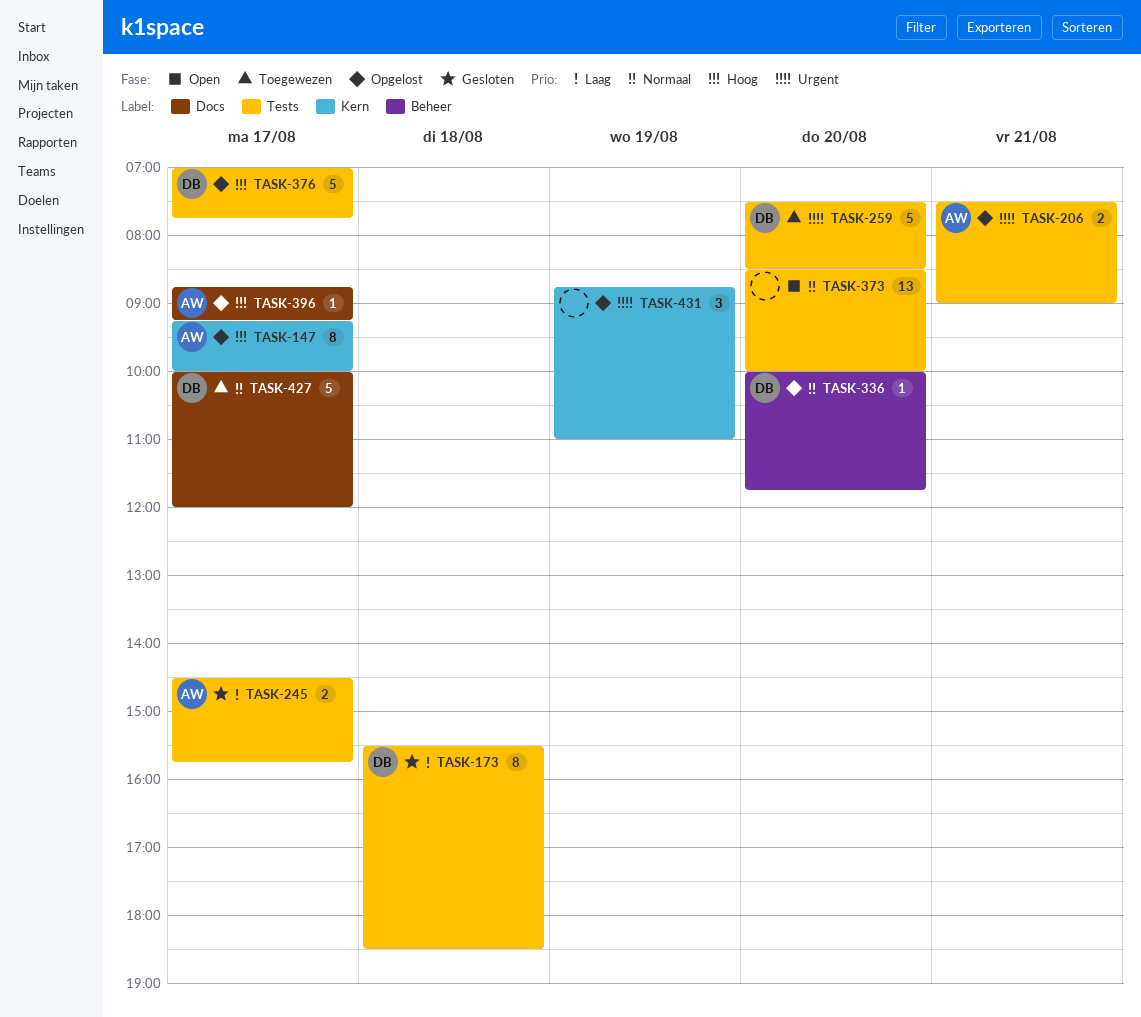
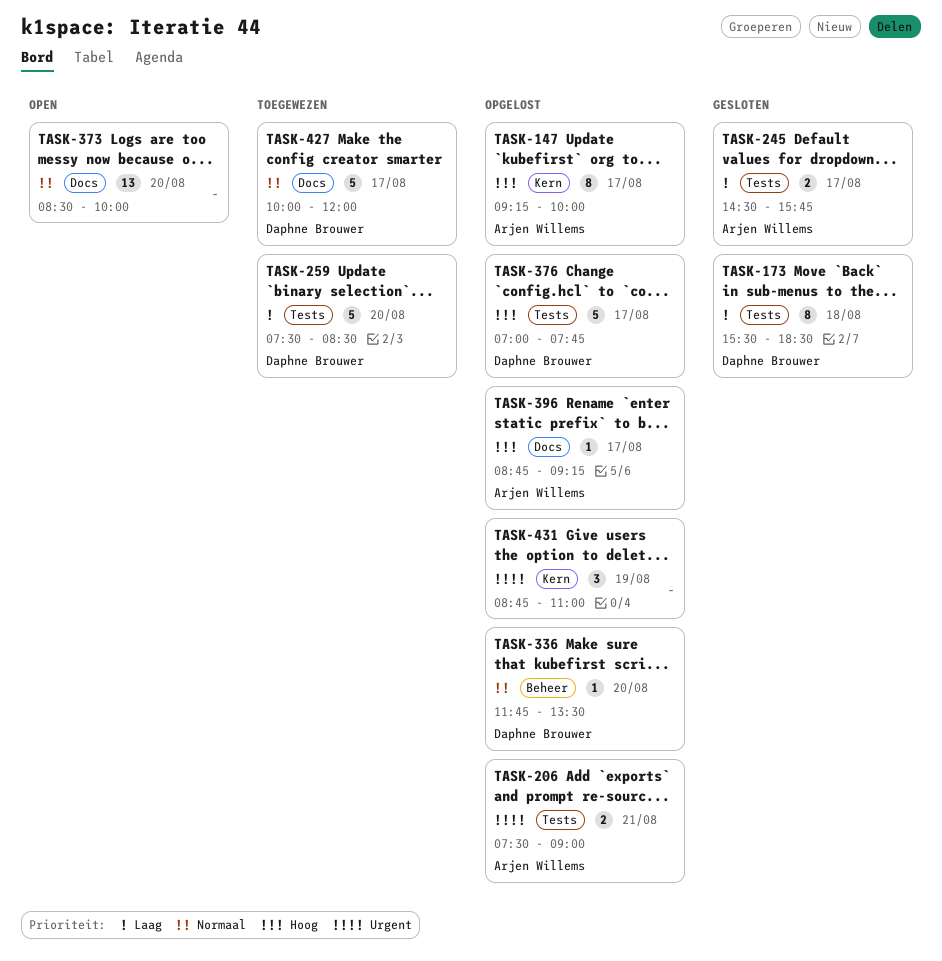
TASK-259, priority: Urgent -> Laag
TASK-336, begins: 10:00 -> 11:45
TASK-336, ends: 11:45 -> 13:30
TASK-373, label: Tests -> Docs

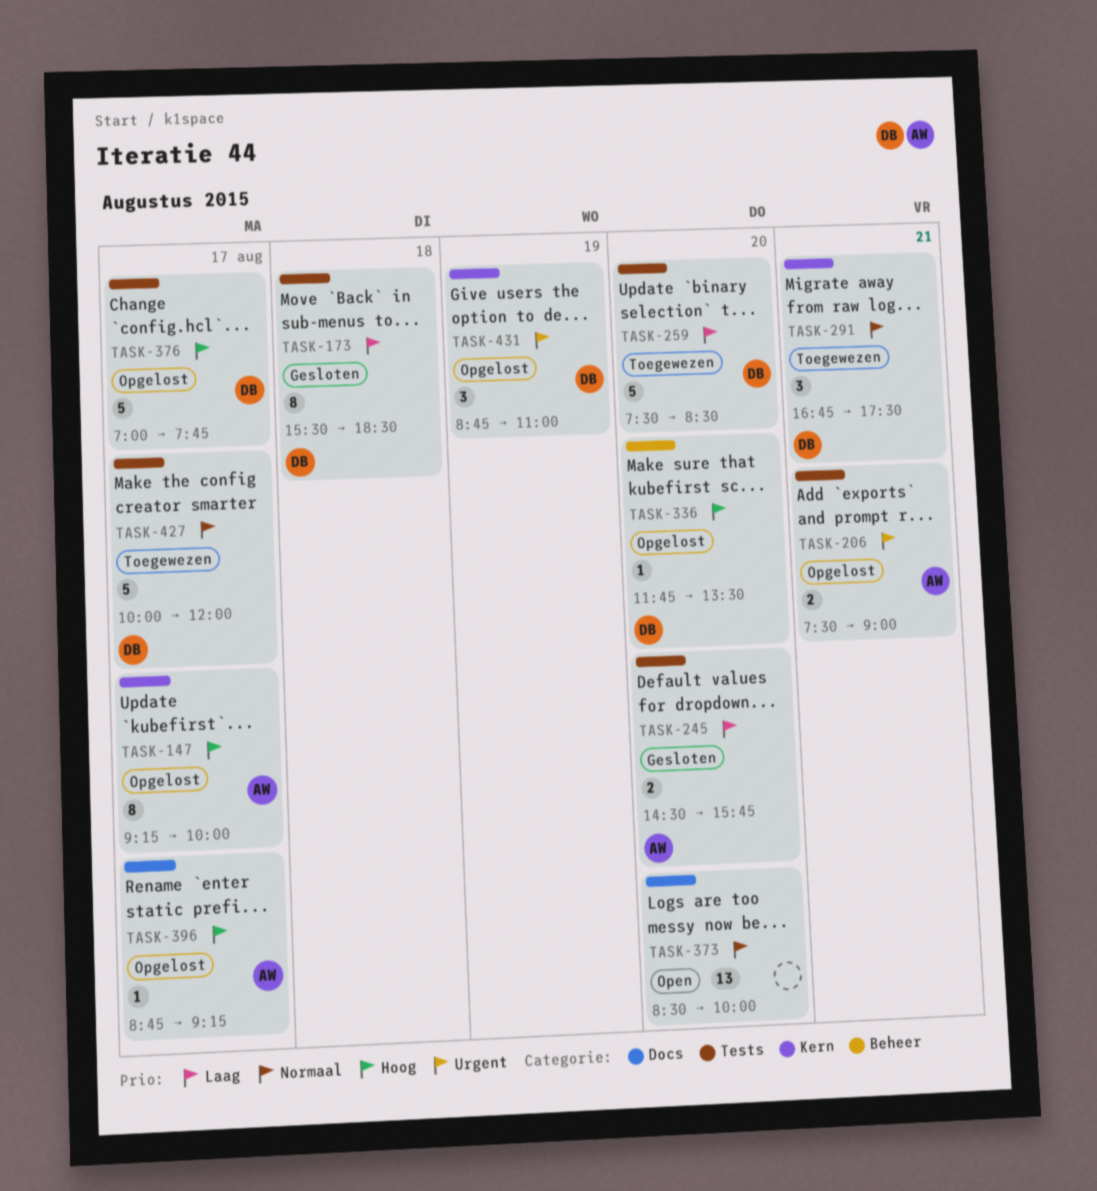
TASK-245, day: Aug 17 -> Aug 20
TASK-291: none -> present
TASK-336, priority: Normaal -> Hoog
TASK-427, label: Docs -> Tests
TASK-431, owner: none -> Daphne Brouwer

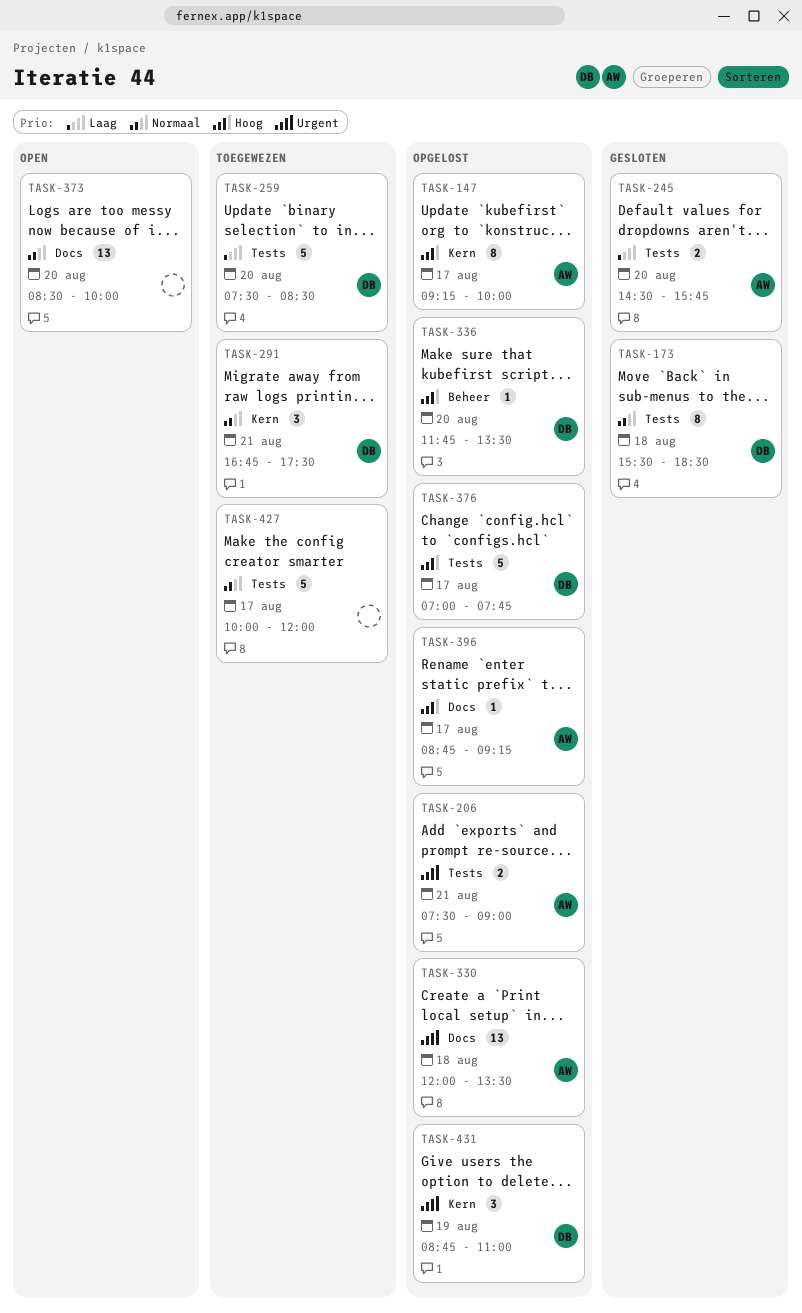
TASK-173, priority: Laag -> Normaal
TASK-330: none -> present
TASK-427, owner: DB -> none

